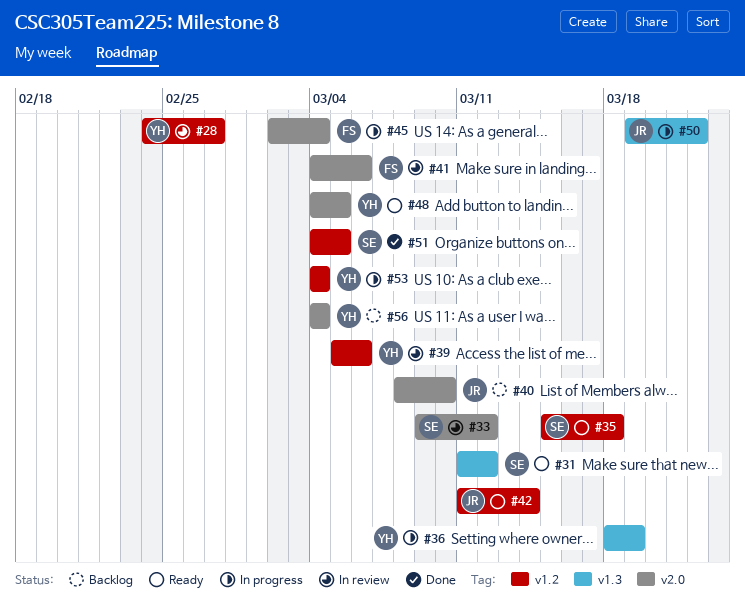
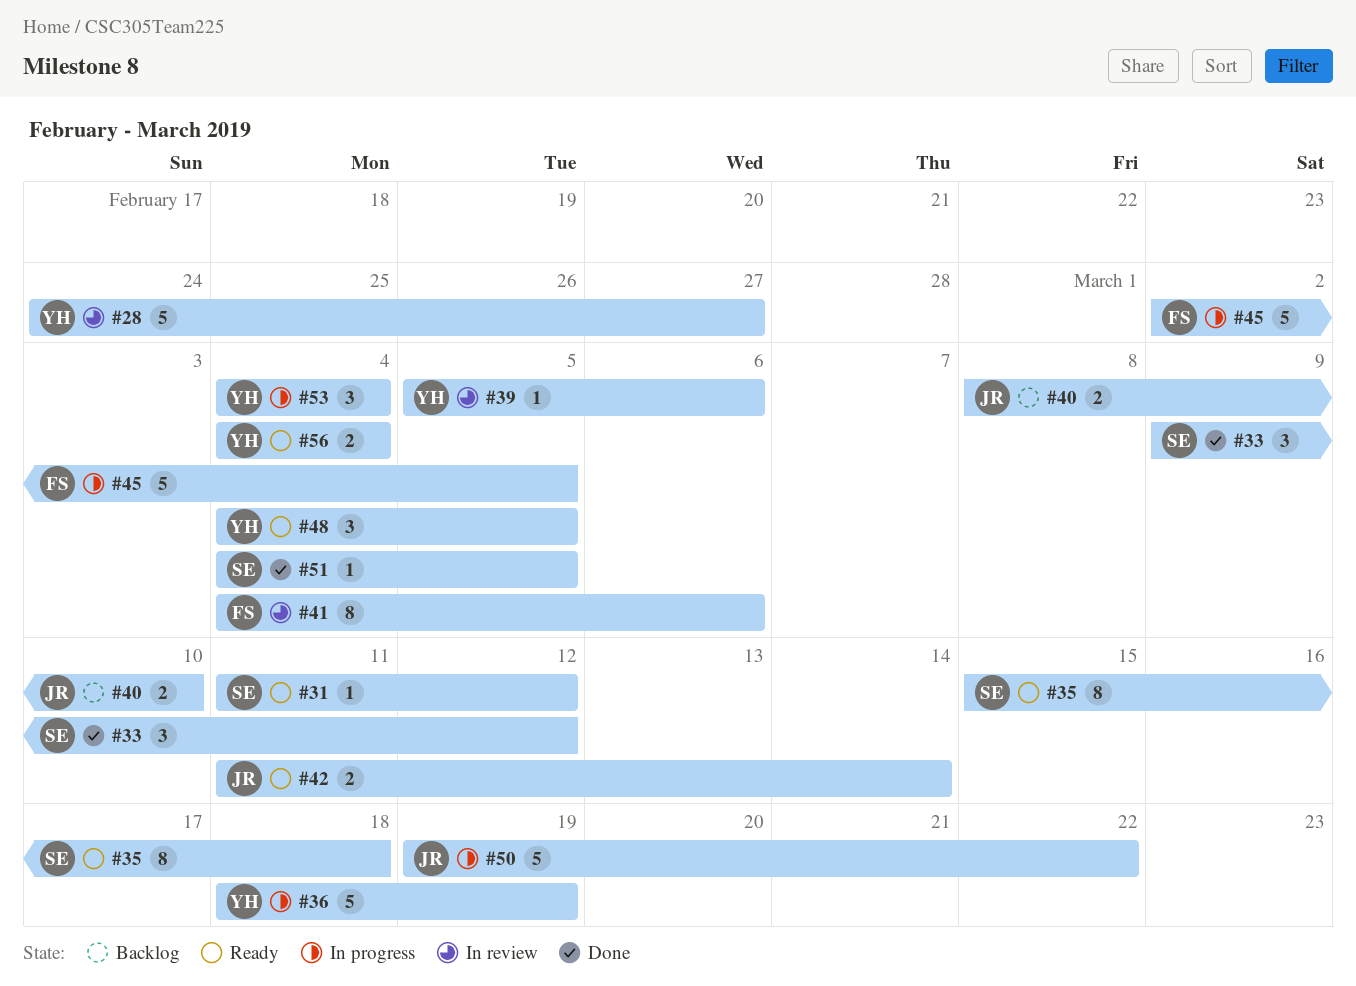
#33, status: In review -> Done
#45, due: Mar 4 -> Mar 5
#56, status: Backlog -> Ready

